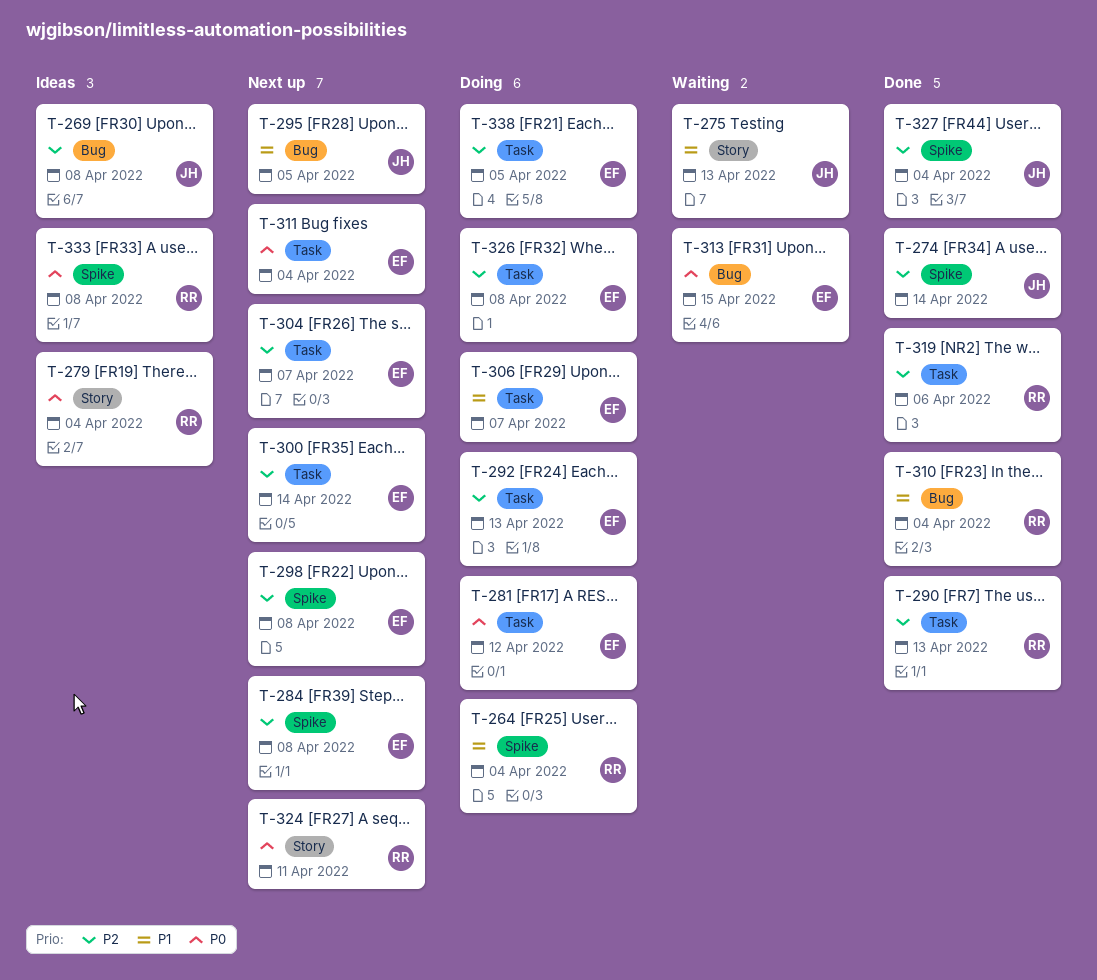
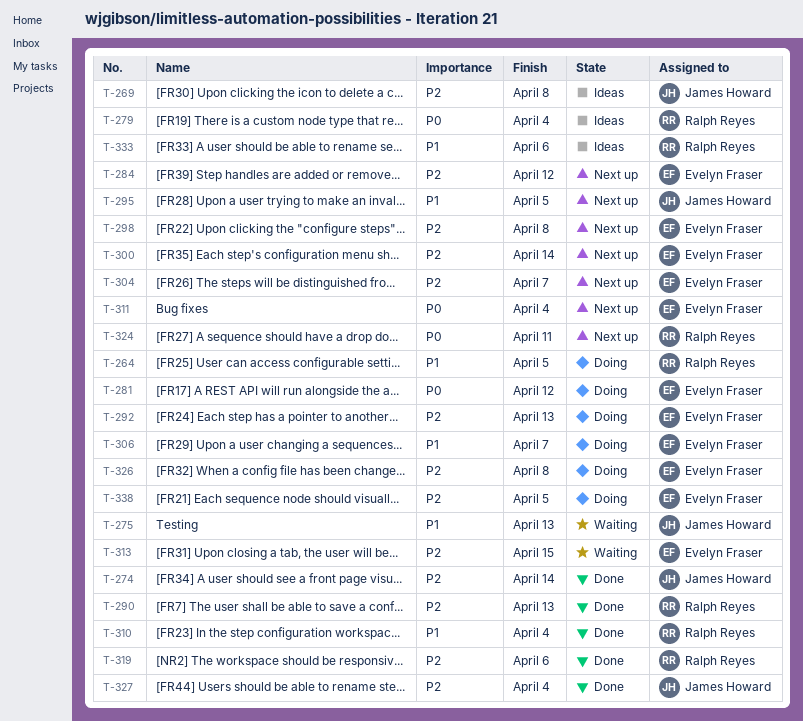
T-264, due: Apr 4 -> Apr 5
T-284, due: Apr 8 -> Apr 12
T-313, priority: P0 -> P2
T-333, priority: P0 -> P1
T-333, due: Apr 8 -> Apr 6

